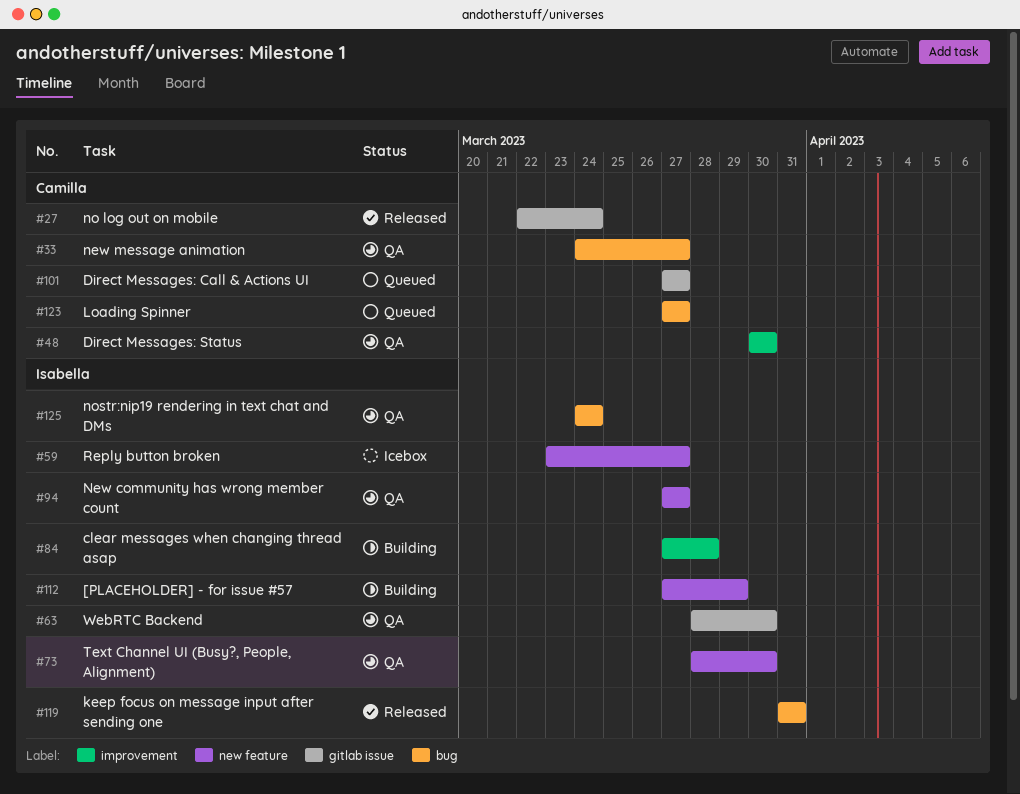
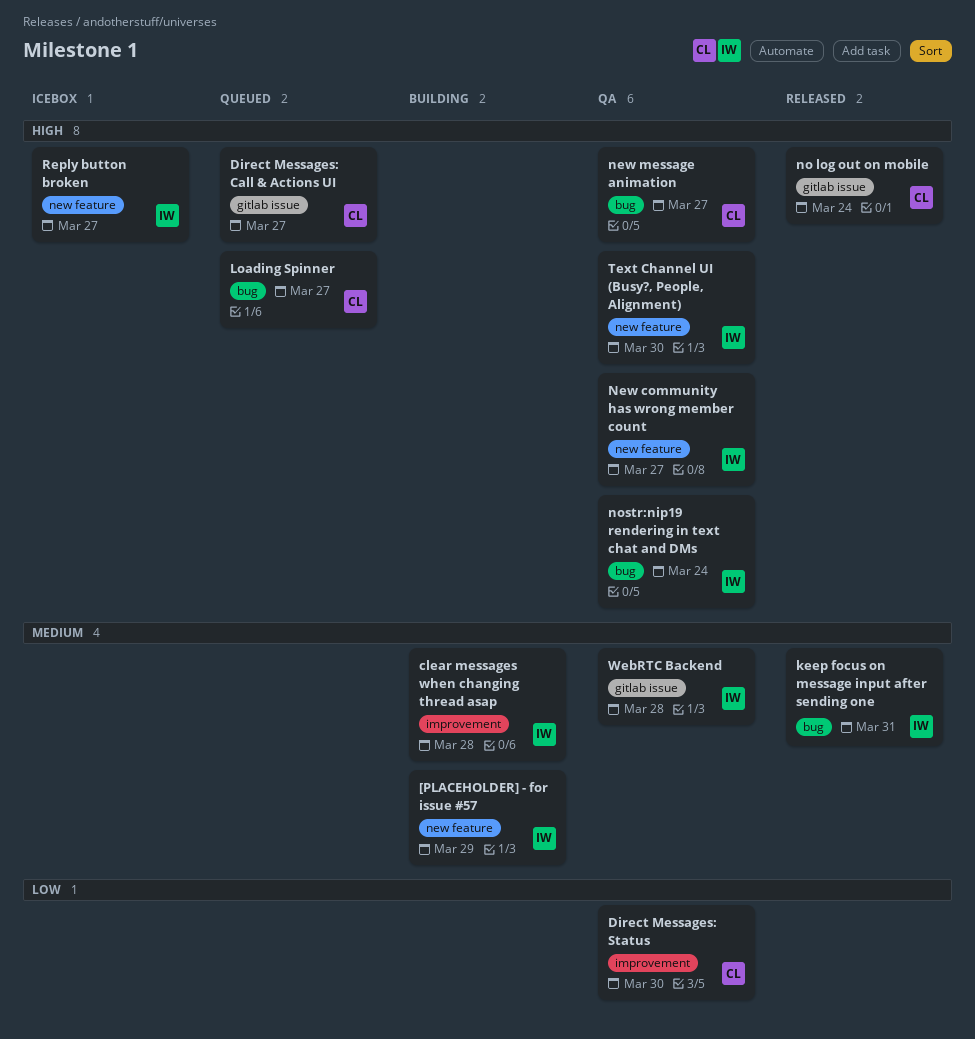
WebRTC Backend, due: Mar 30 -> Mar 28

